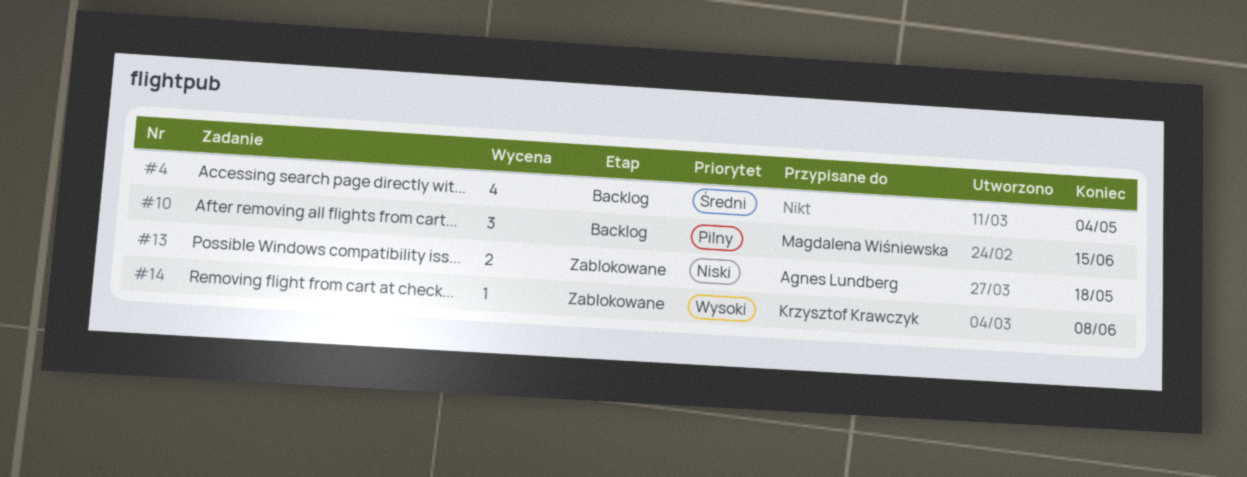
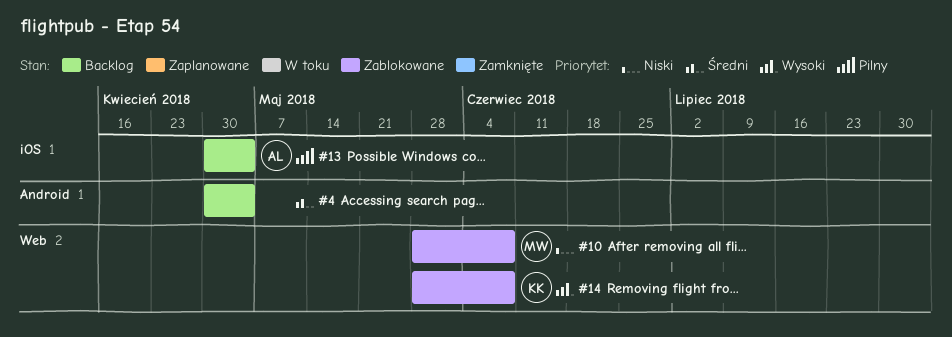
#10, status: Backlog -> Zablokowane
#10, priority: Pilny -> Niski
#10, due: Jun 15 -> Jun 8
#13, status: Zablokowane -> Backlog
#13, priority: Niski -> Pilny
#13, due: May 18 -> May 4

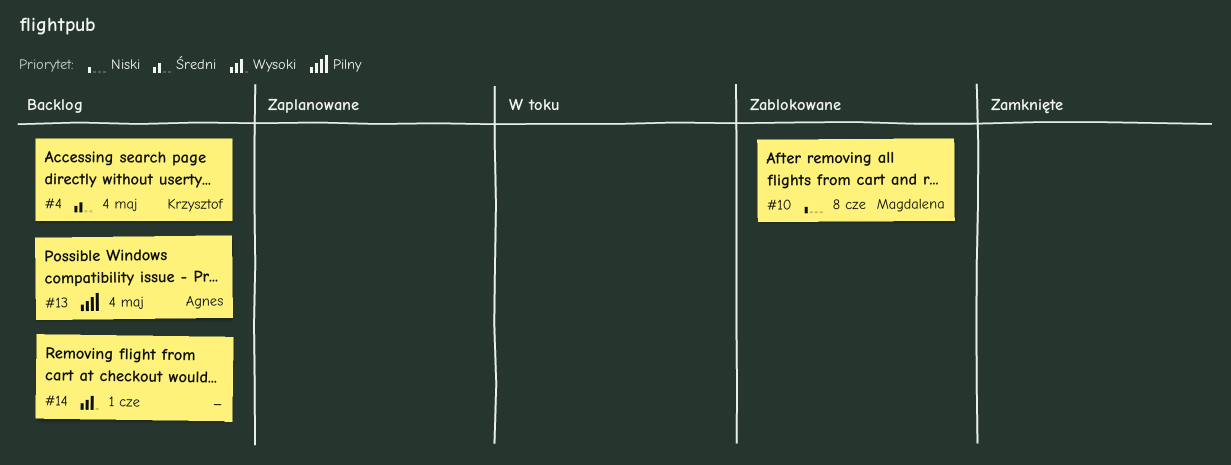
#4, owner: none -> Krzysztof
#14, status: Zablokowane -> Backlog
#14, owner: Krzysztof -> none
#14, due: Jun 8 -> Jun 1

